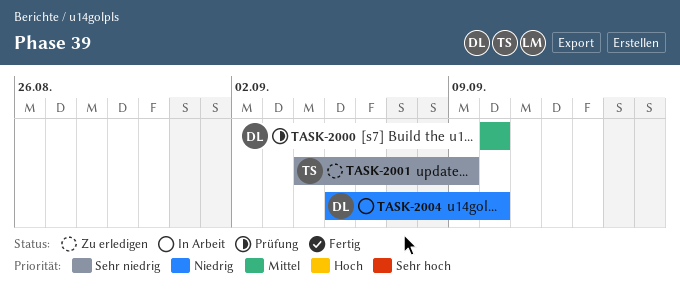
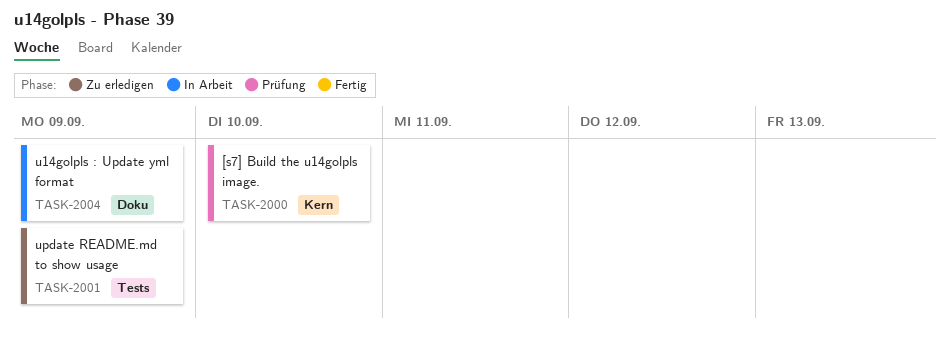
TASK-2004, due: Sep 10 -> Sep 9

